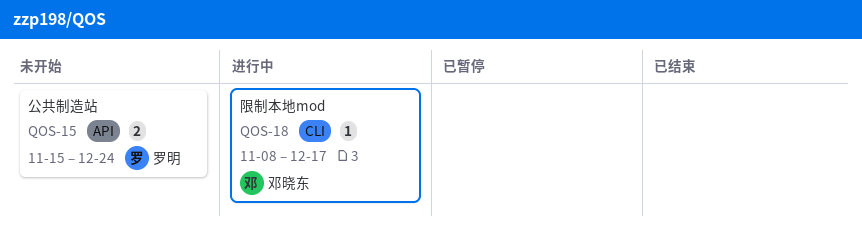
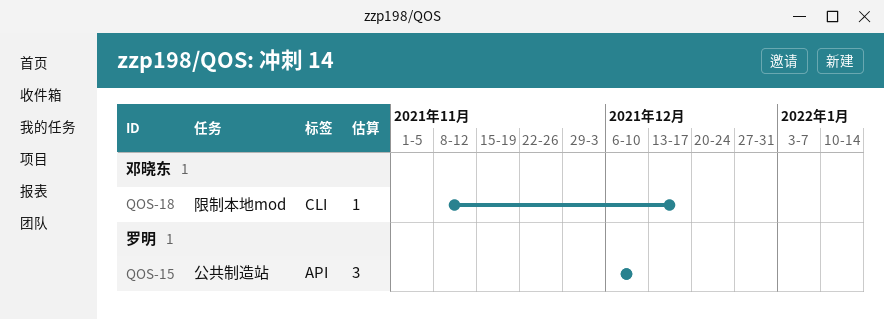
QOS-15, estimate: 2 -> 3
QOS-15, start: Nov 15 -> Dec 6
QOS-15, due: Dec 24 -> Dec 10

